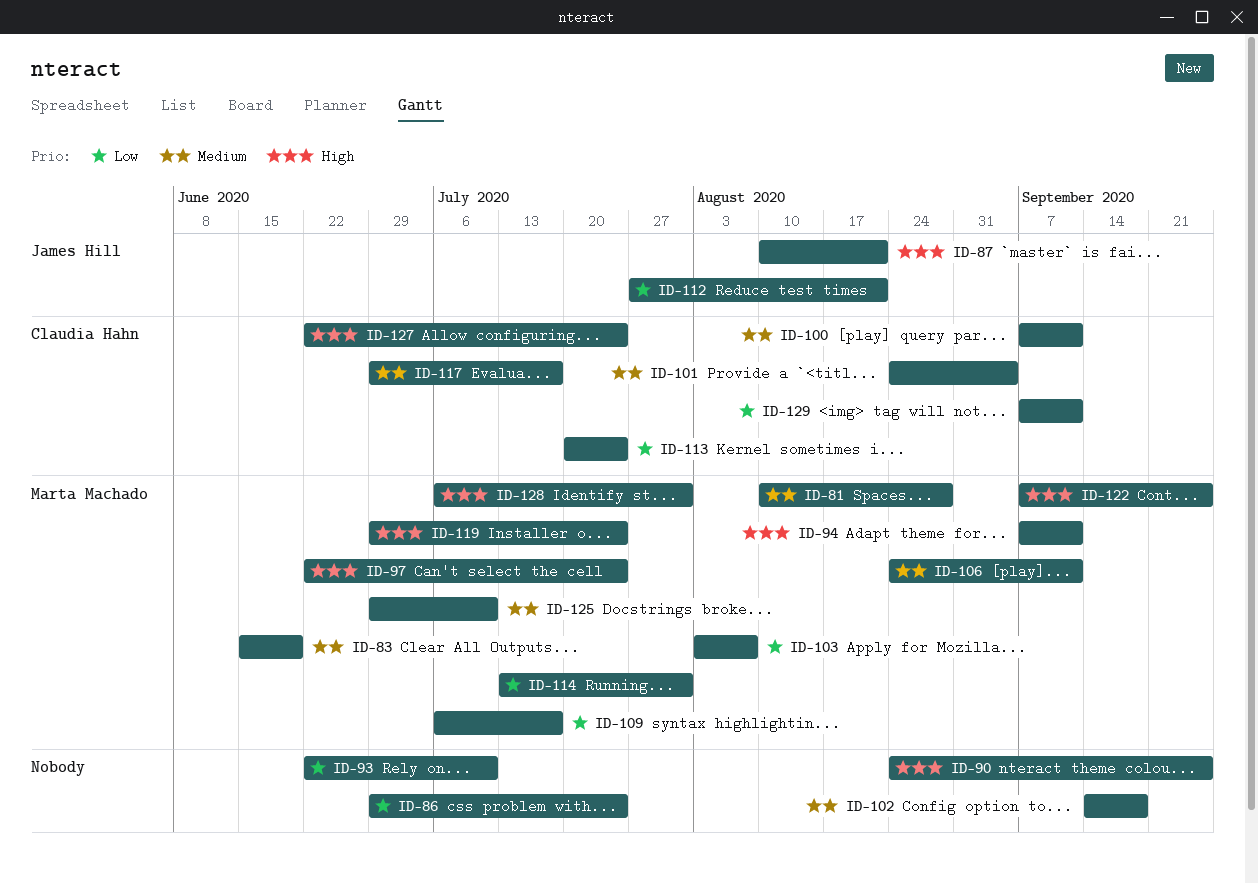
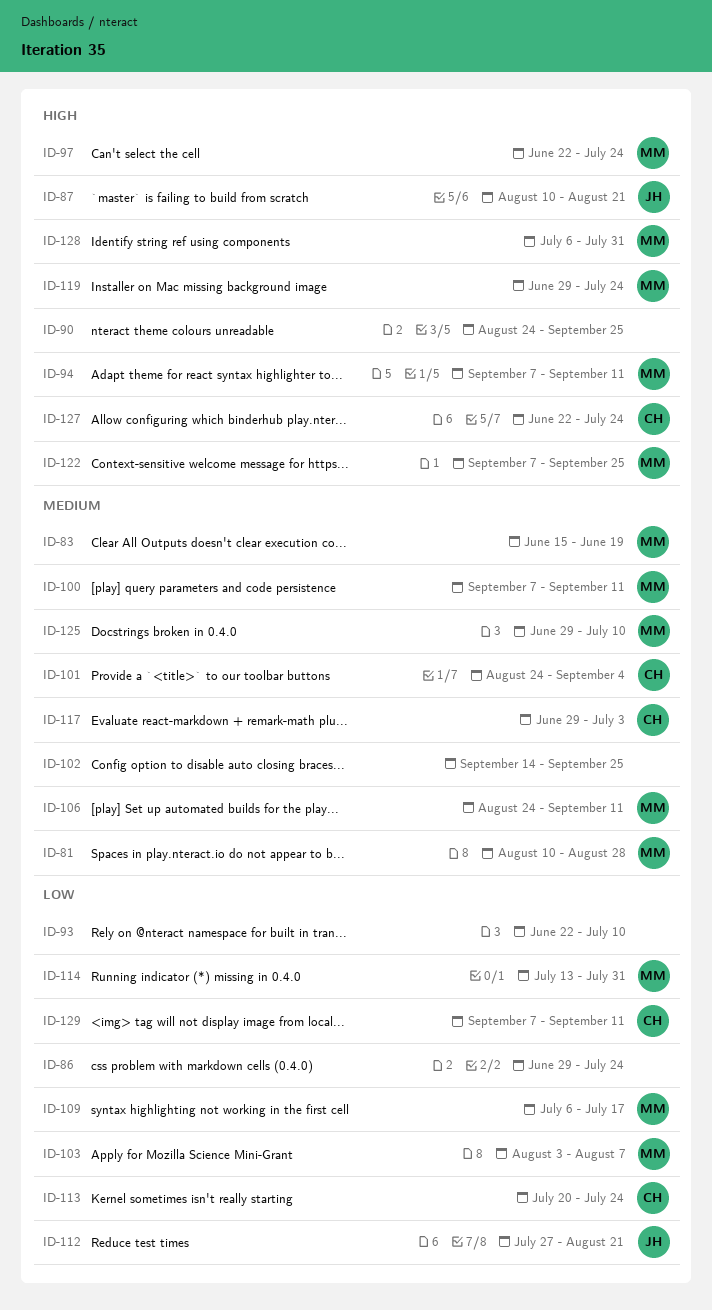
ID-100, owner: Claudia Hahn -> Marta Machado
ID-102, due: Sep 18 -> Sep 25
ID-117, due: Jul 17 -> Jul 3

